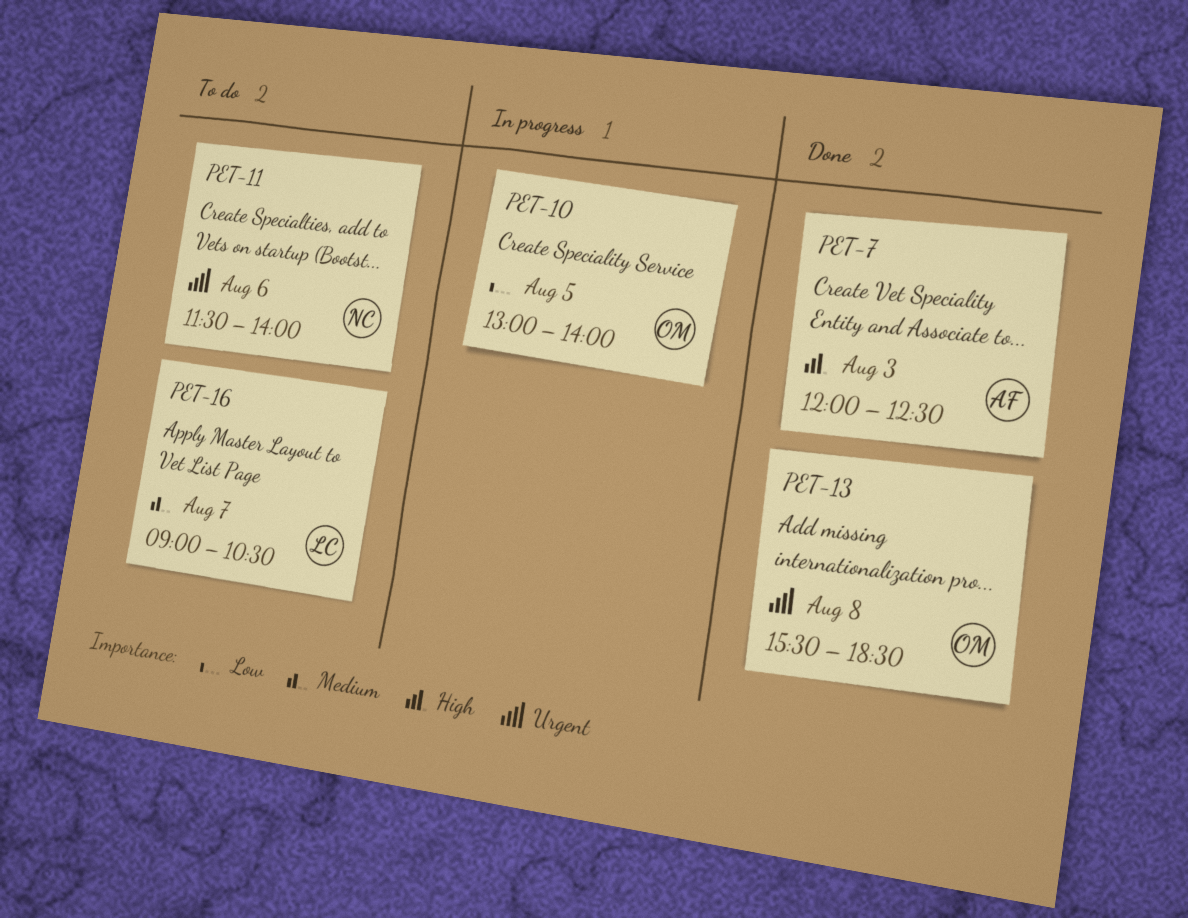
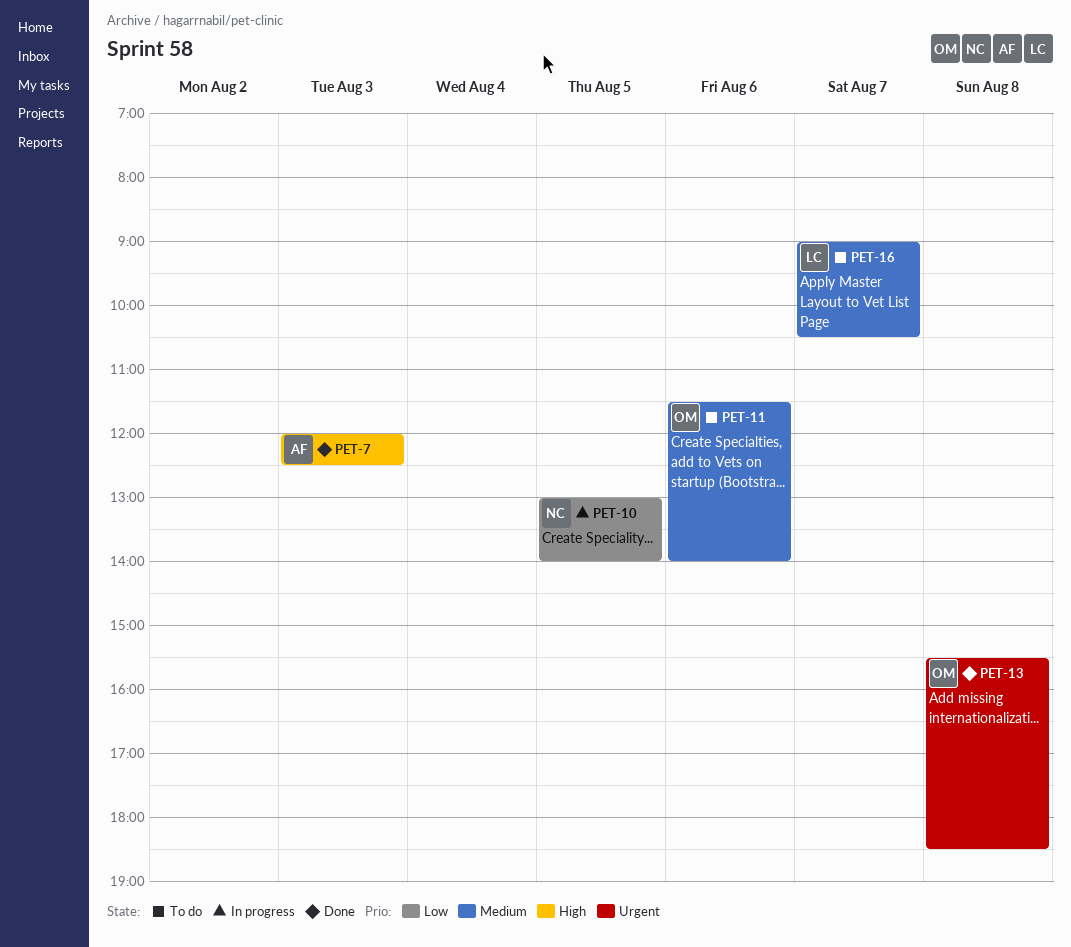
PET-10, owner: OM -> NC
PET-11, owner: NC -> OM
PET-11, priority: Urgent -> Medium

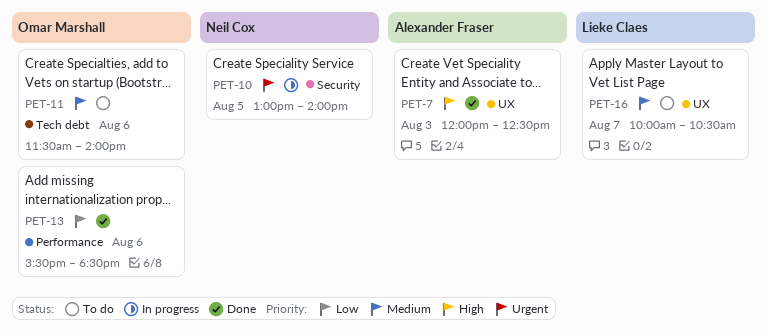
PET-10, priority: Low -> Urgent
PET-13, priority: Urgent -> Low
PET-13, day: Aug 8 -> Aug 6
PET-16, begins: 09:00 -> 10:00

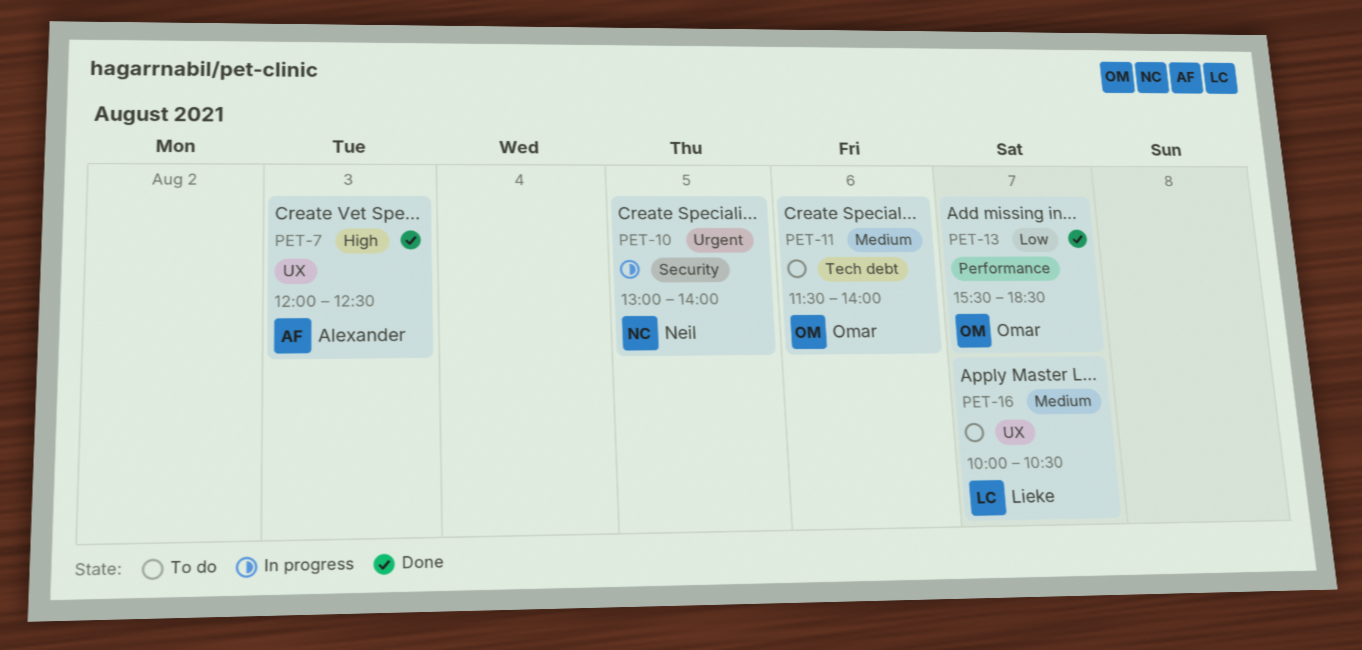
PET-13, day: Aug 6 -> Aug 7

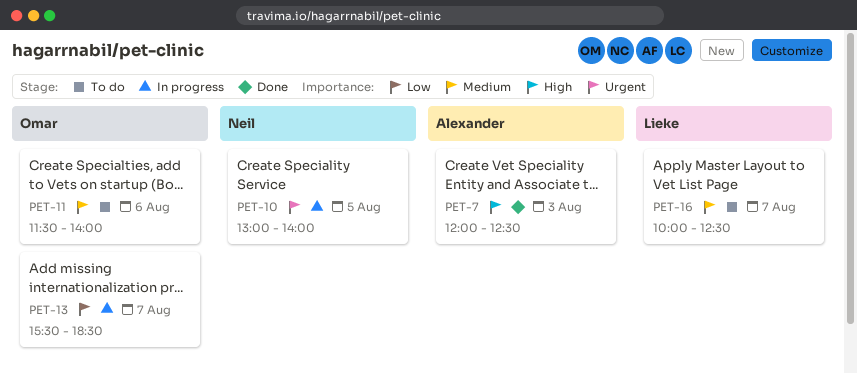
PET-13, status: Done -> In progress
PET-16, ends: 10:30 -> 12:30

